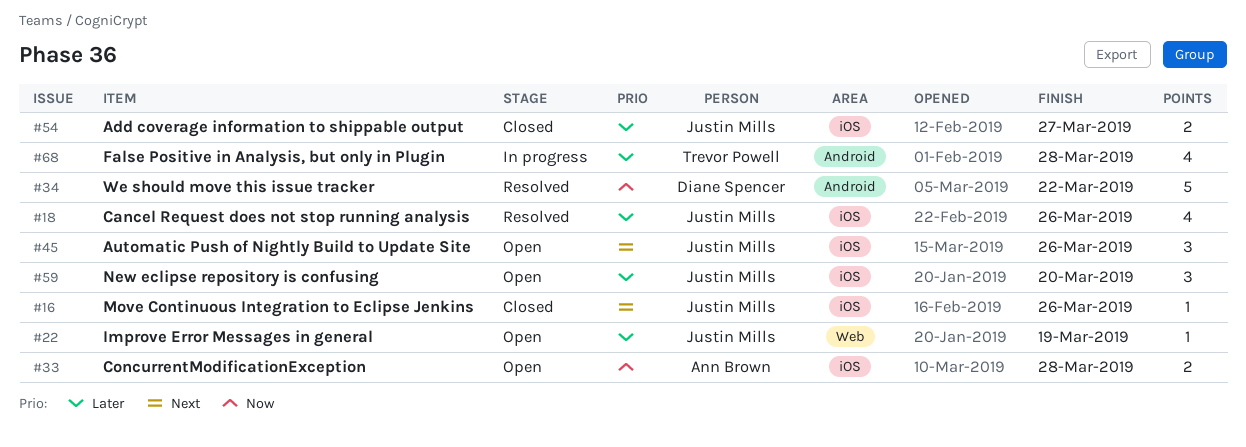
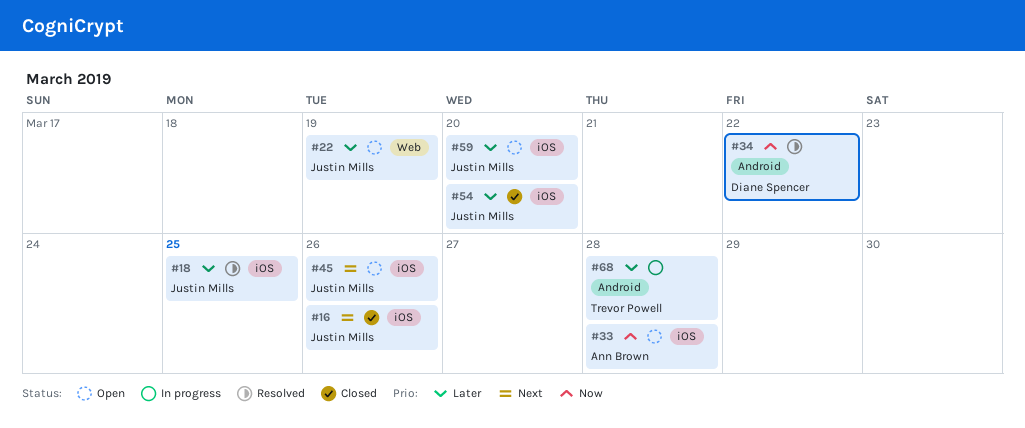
#18, due: Mar 26 -> Mar 25
#54, due: Mar 27 -> Mar 20

